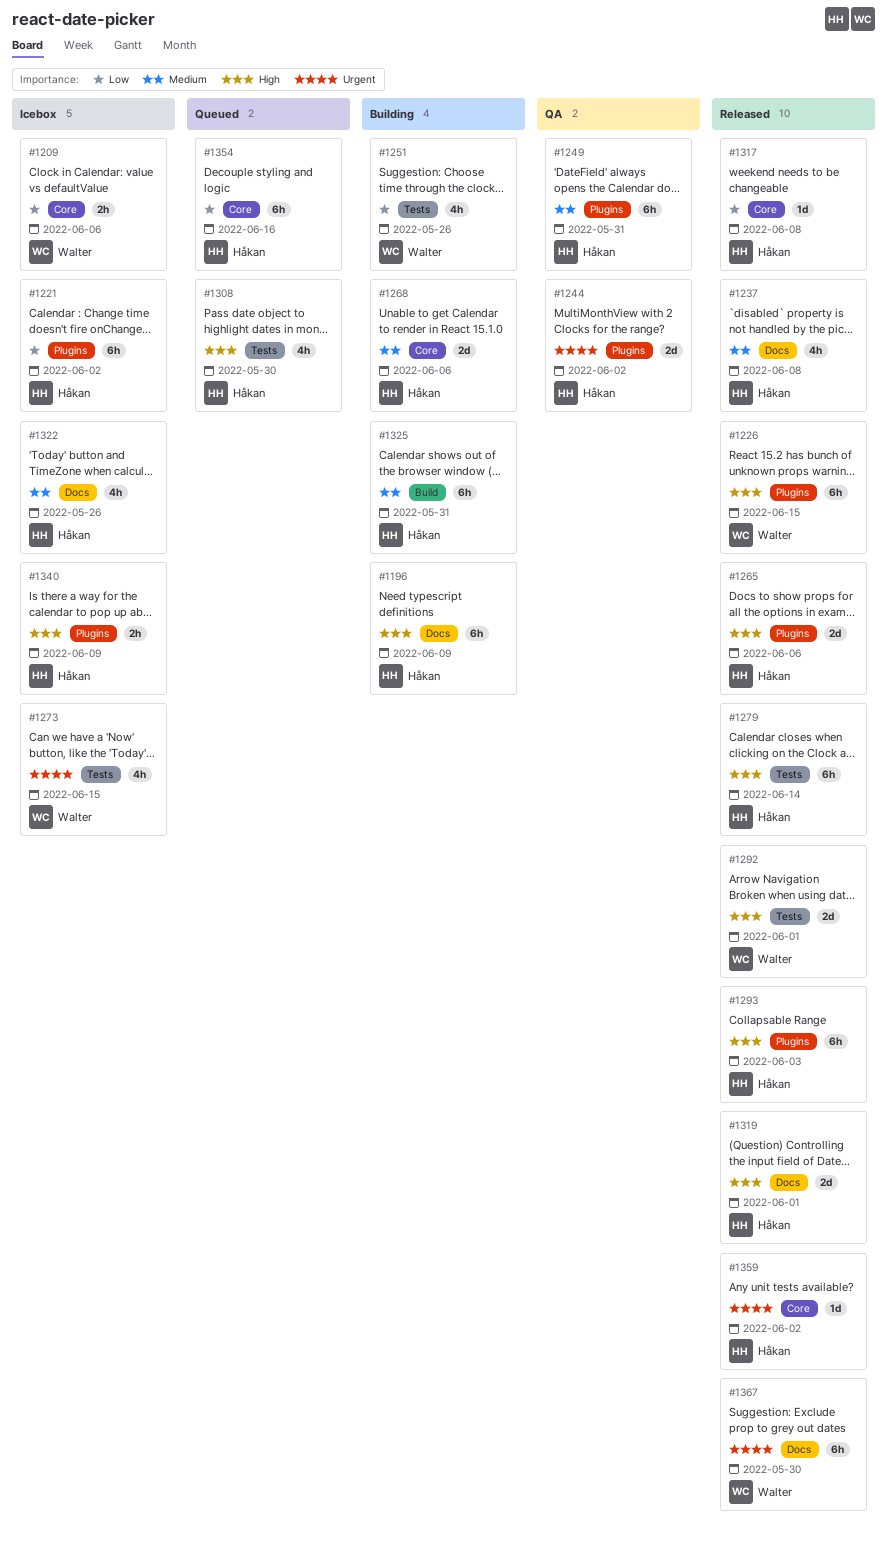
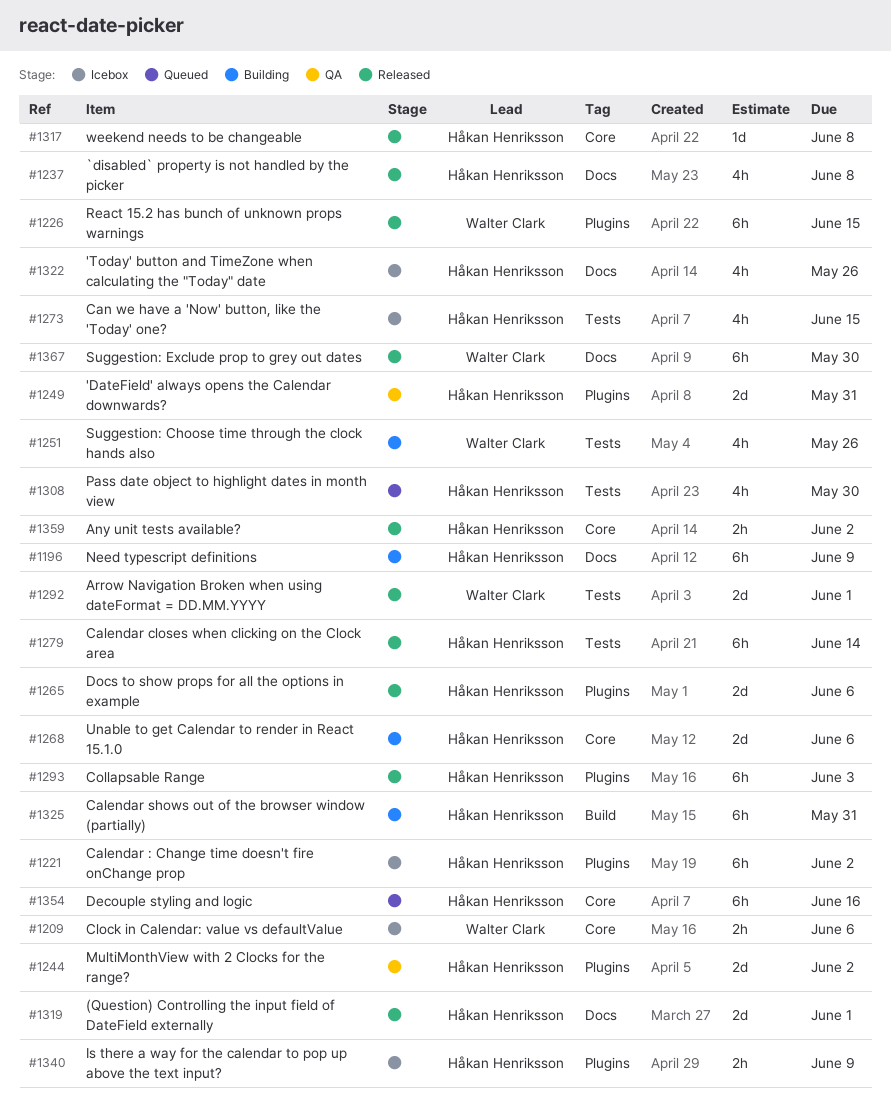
#1249, estimate: 6h -> 2d
#1273, owner: Walter Clark -> Håkan Henriksson
#1359, estimate: 1d -> 2h

